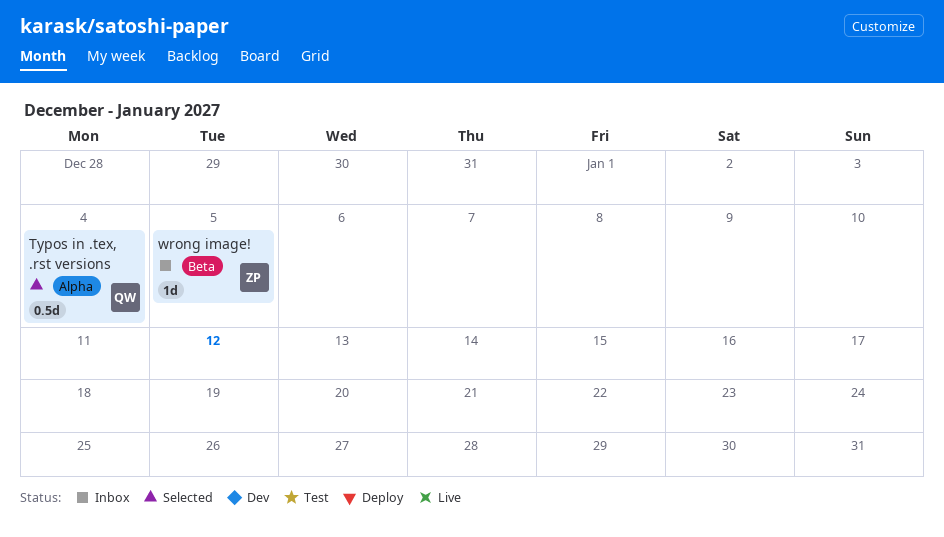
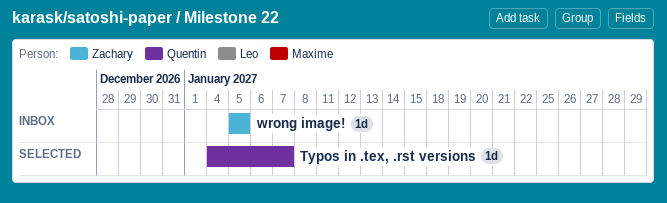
Typos in .tex, .rst versions, estimate: 0.5d -> 1d
Typos in .tex, .rst versions, due: Jan 4 -> Jan 7

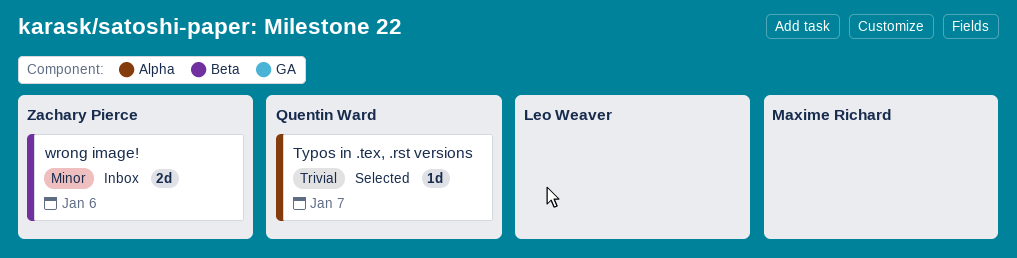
wrong image!, estimate: 1d -> 2d
wrong image!, due: Jan 5 -> Jan 6

